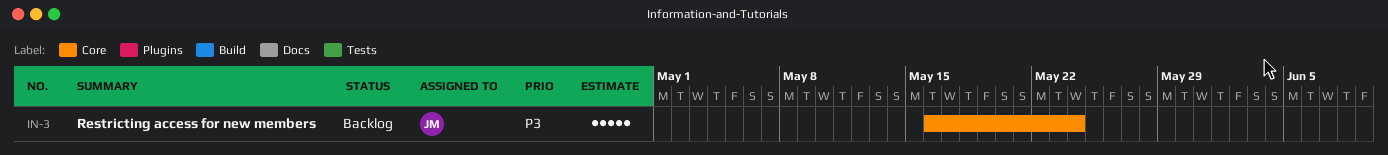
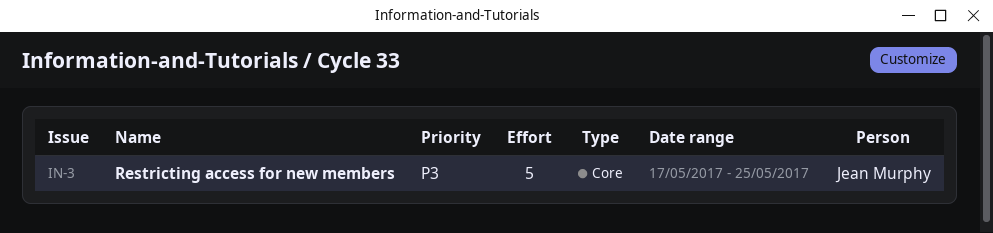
IN-3, start: May 16 -> May 17
IN-3, due: May 24 -> May 25

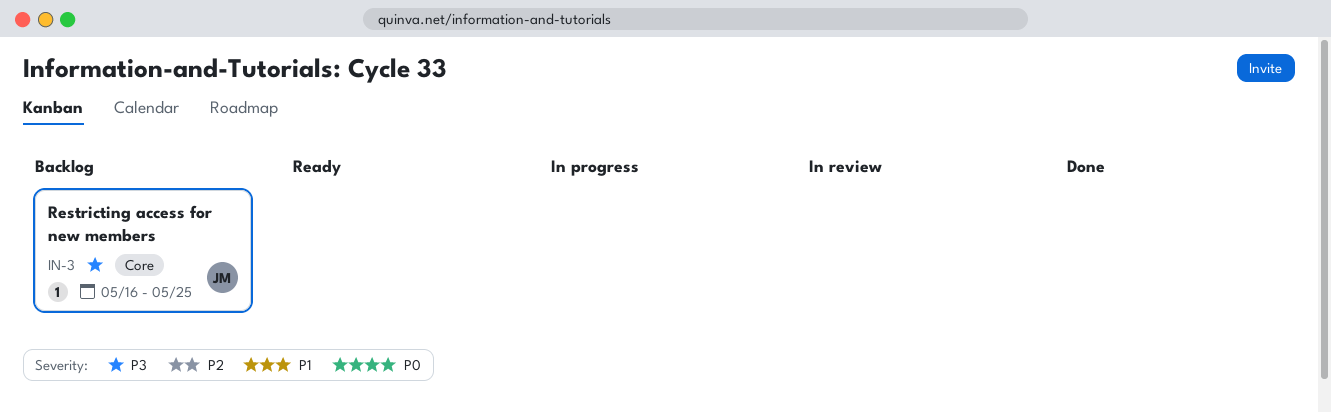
IN-3, estimate: 5 -> 1
IN-3, start: May 17 -> May 16

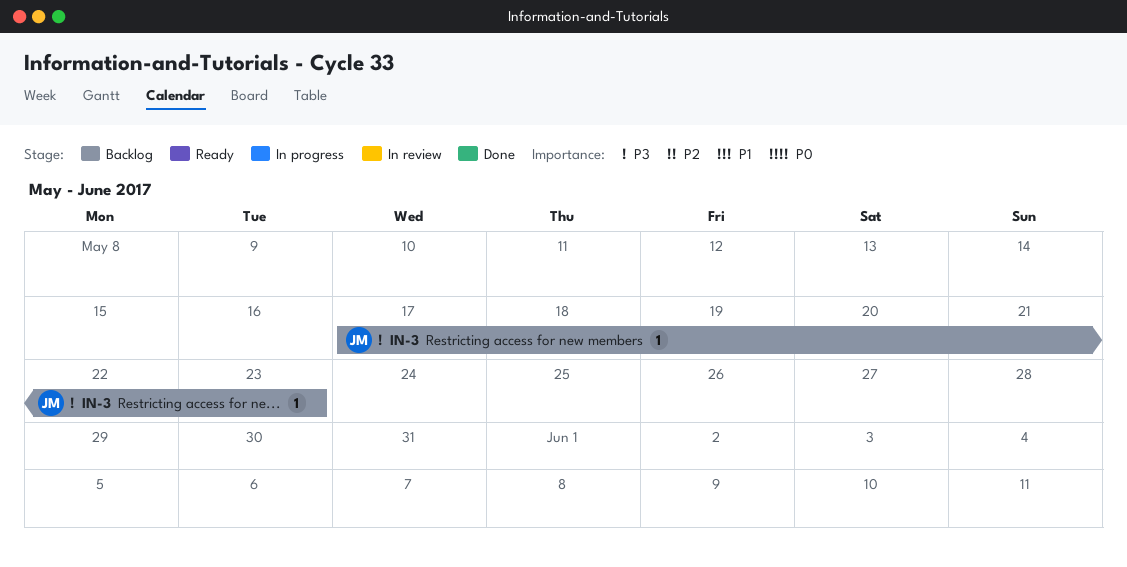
IN-3, start: May 16 -> May 17
IN-3, due: May 25 -> May 23

